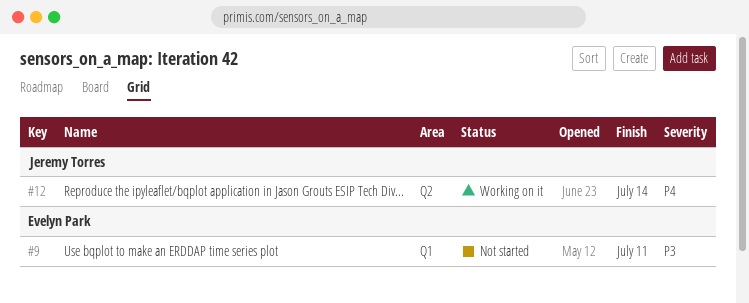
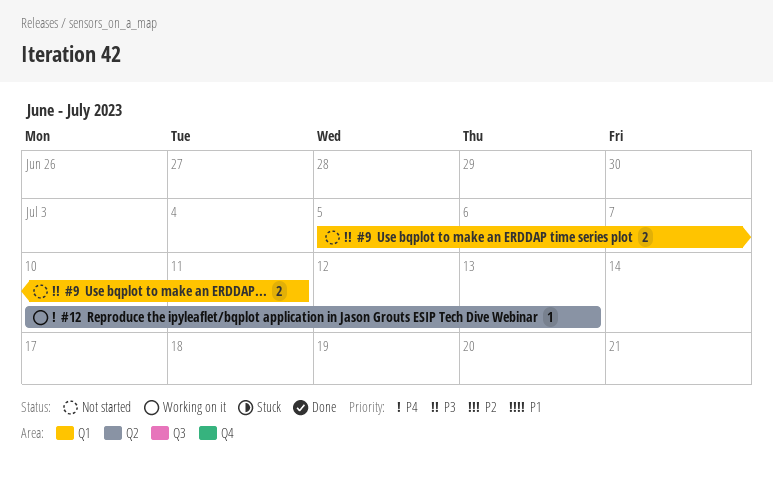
#12, due: Jul 14 -> Jul 13

